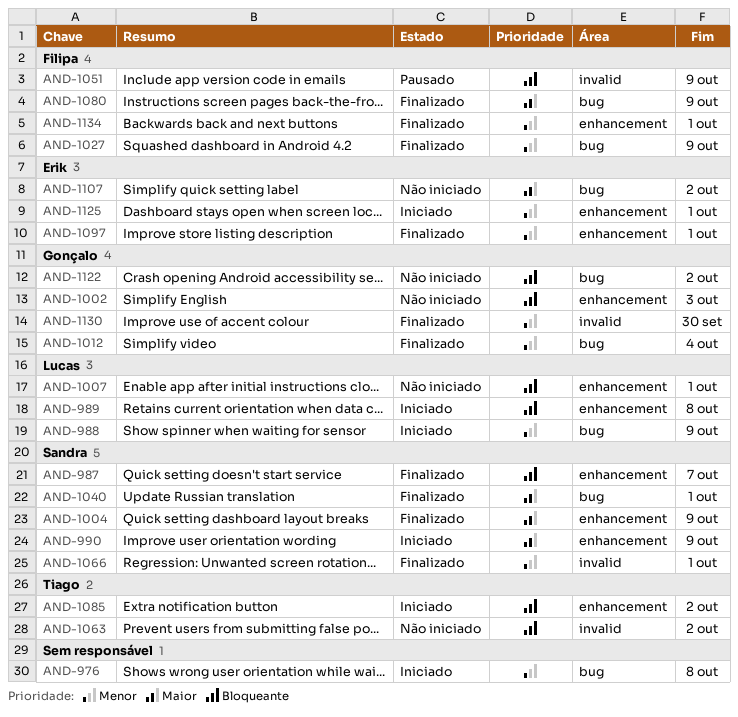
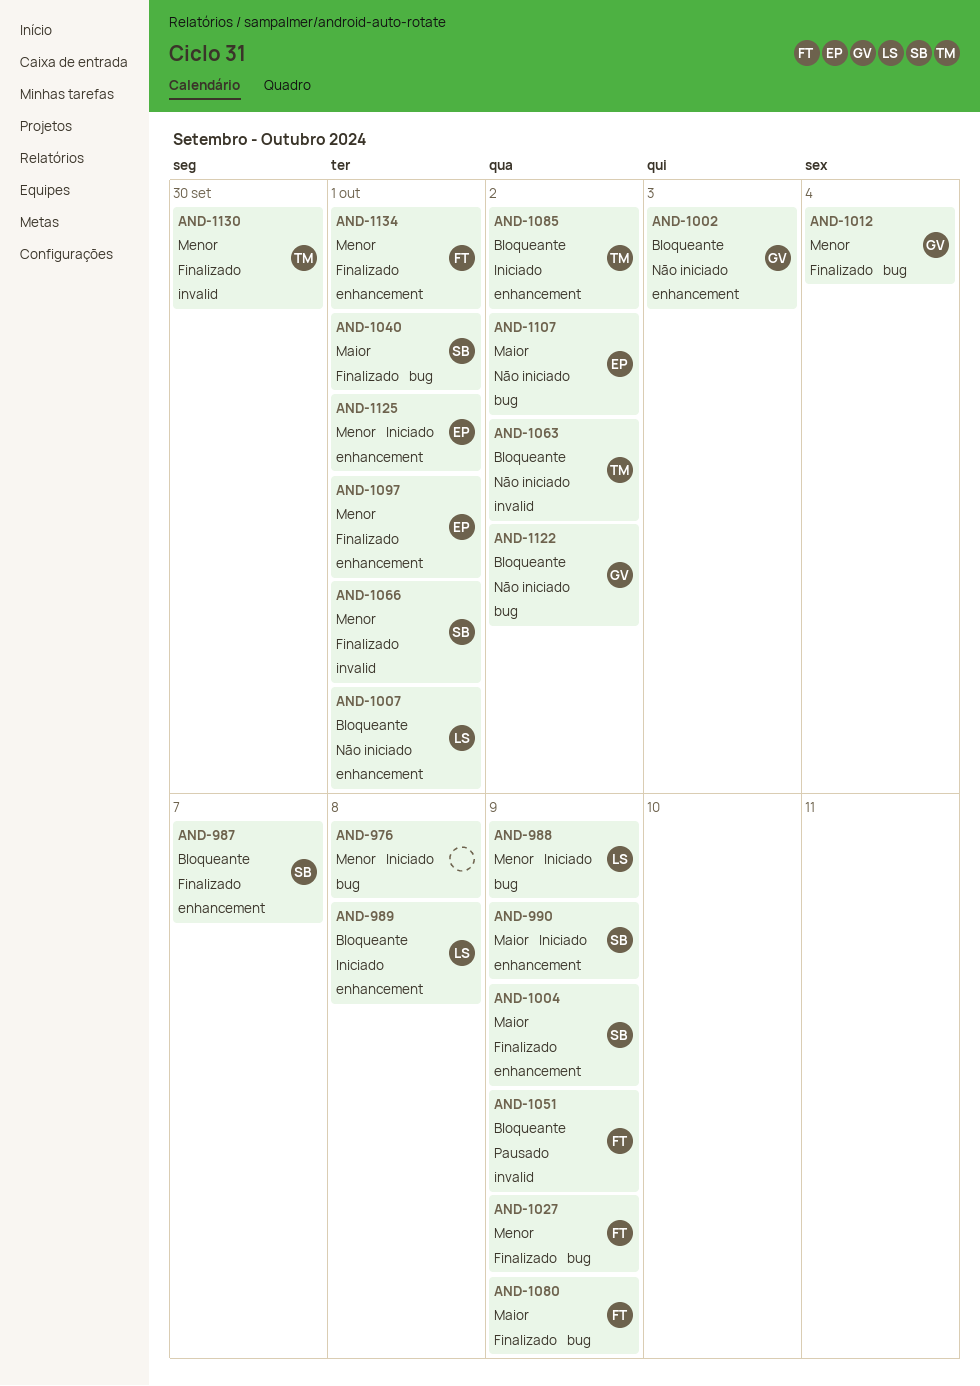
AND-1130, owner: Gonçalo -> Tiago

